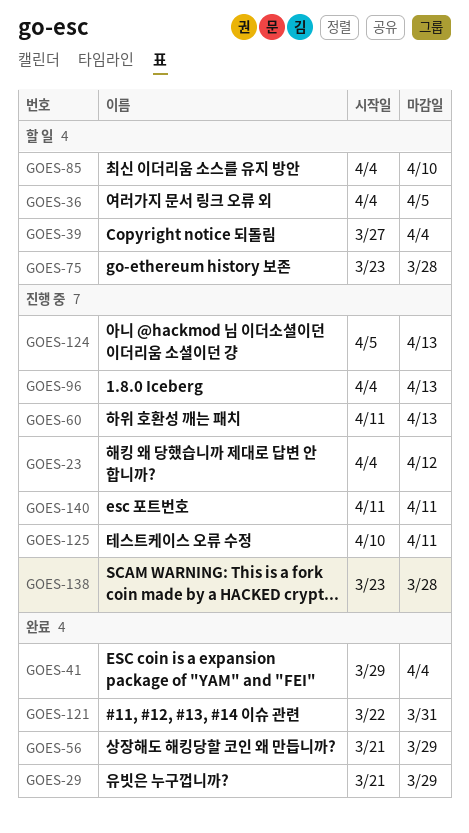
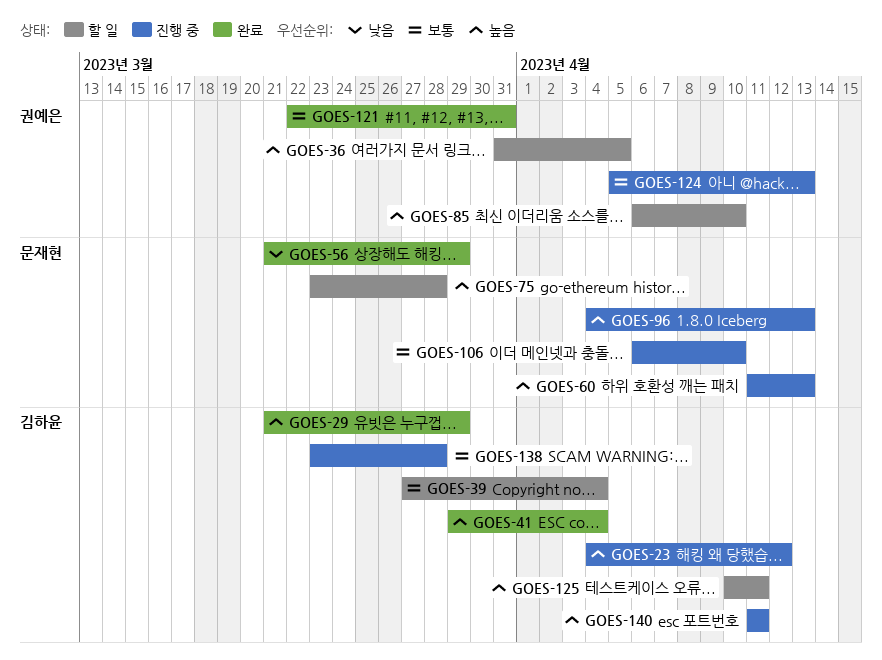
GOES-36, start: Apr 4 -> Mar 31
GOES-85, start: Apr 4 -> Apr 6
GOES-106: none -> present
GOES-125, status: 진행 중 -> 할 일

